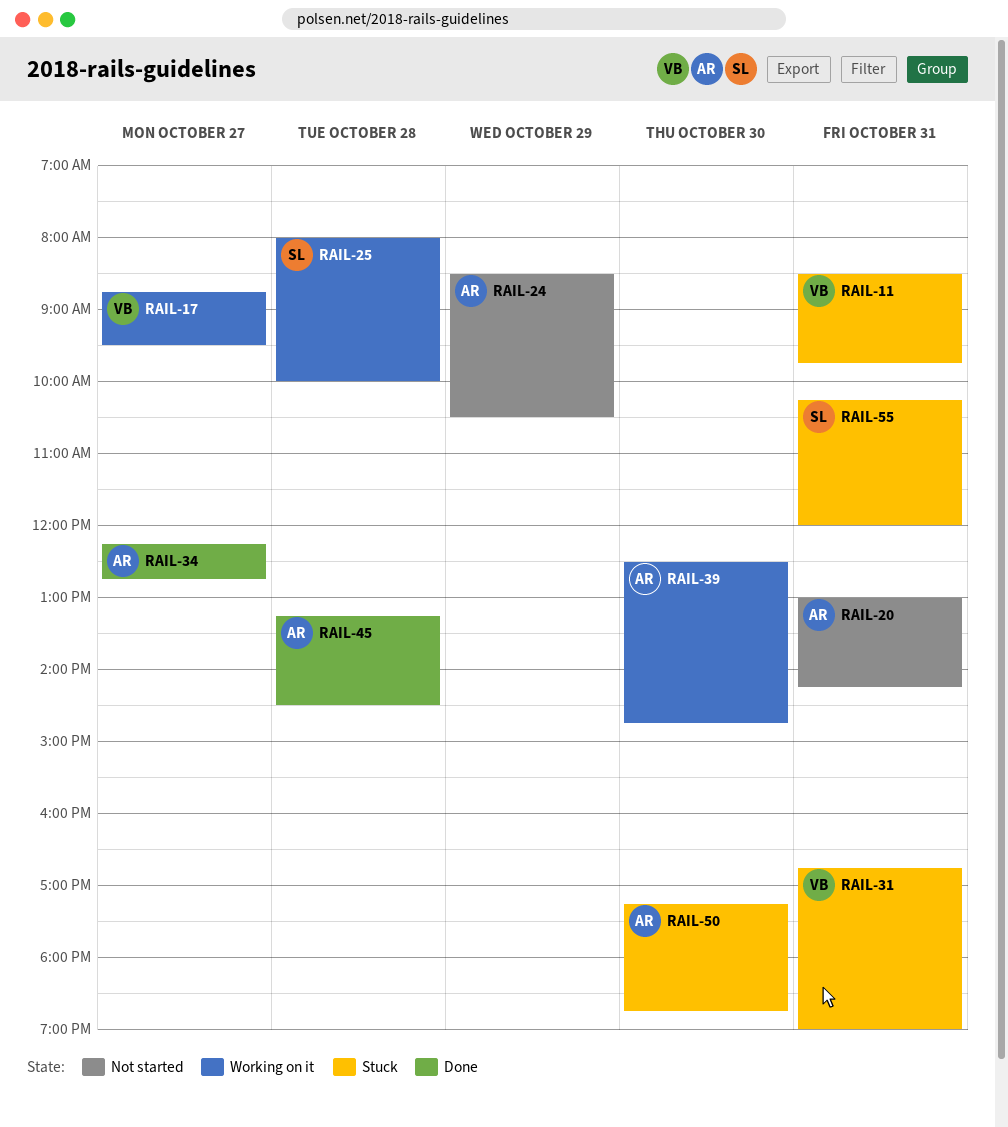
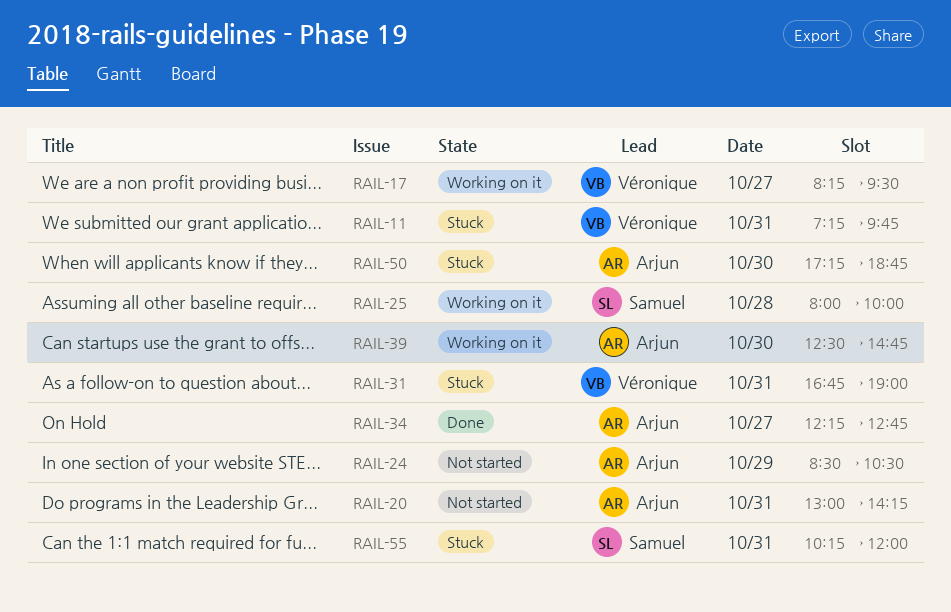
RAIL-11, begins: 08:30 -> 07:15
RAIL-17, begins: 08:45 -> 08:15
RAIL-45: present -> none

